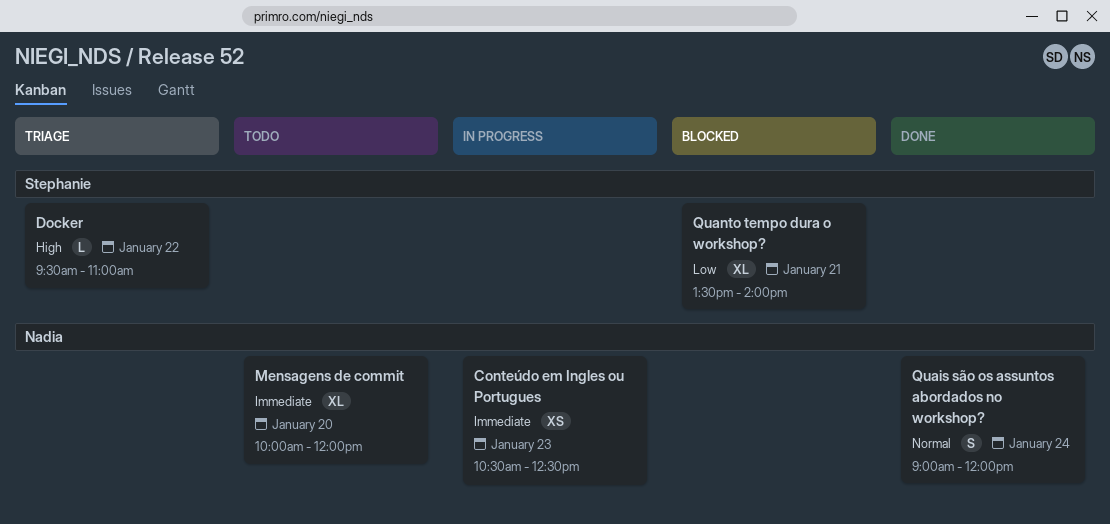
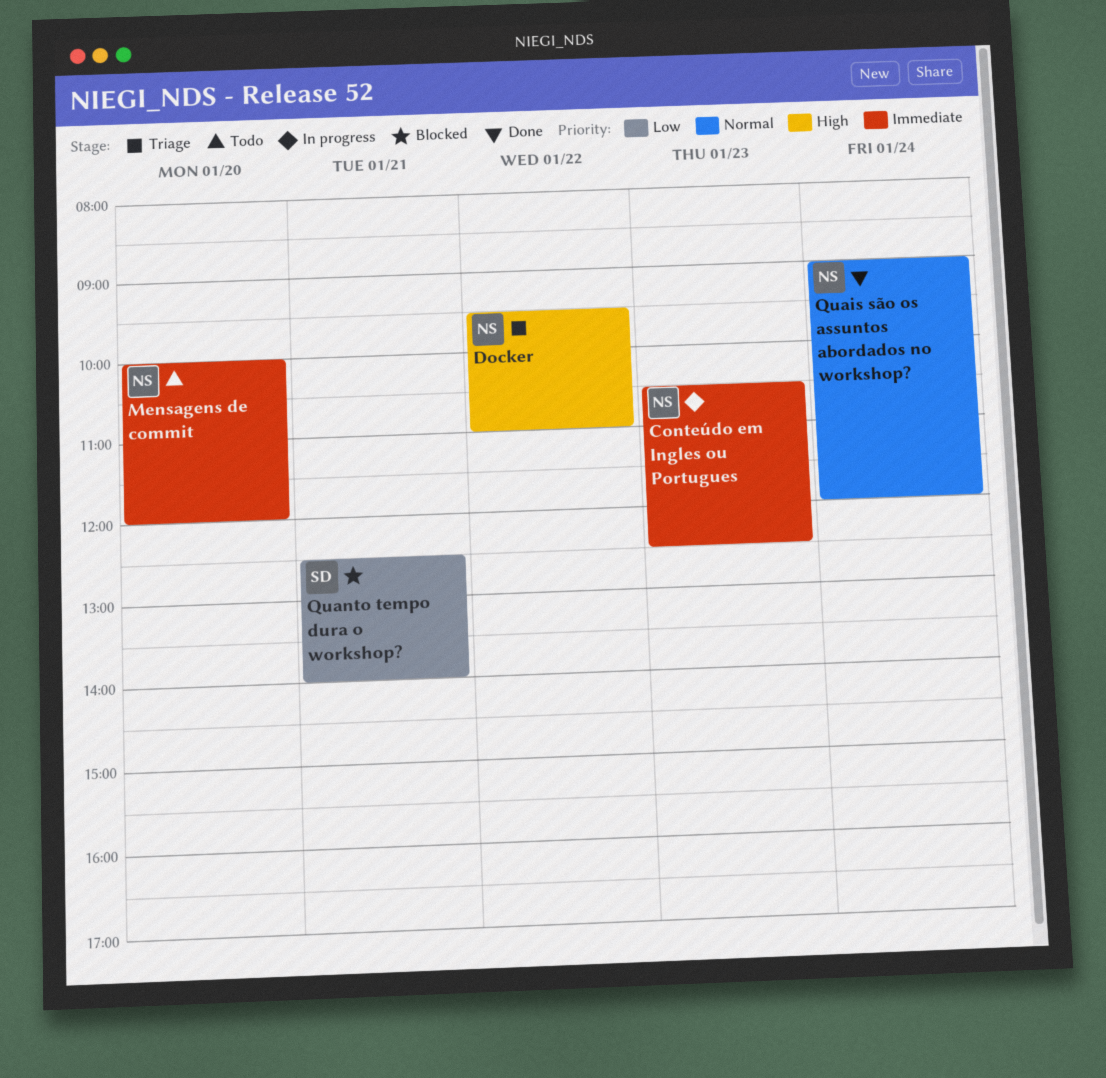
Docker, owner: Stephanie -> Nadia
Quanto tempo dura o workshop?, begins: 13:30 -> 12:30

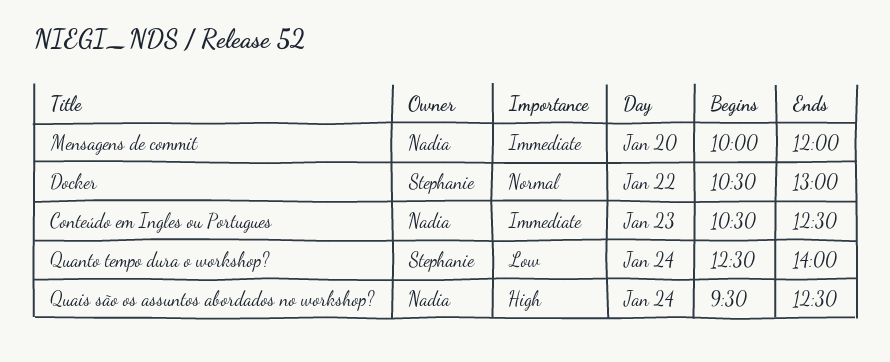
Docker, owner: Nadia -> Stephanie
Docker, priority: High -> Normal
Docker, begins: 09:30 -> 10:30
Docker, ends: 11:00 -> 13:00
Quais são os assuntos abordados no workshop?, priority: Normal -> High
Quais são os assuntos abordados no workshop?, begins: 09:00 -> 09:30
Quais são os assuntos abordados no workshop?, ends: 12:00 -> 12:30
Quanto tempo dura o workshop?, day: Jan 21 -> Jan 24

